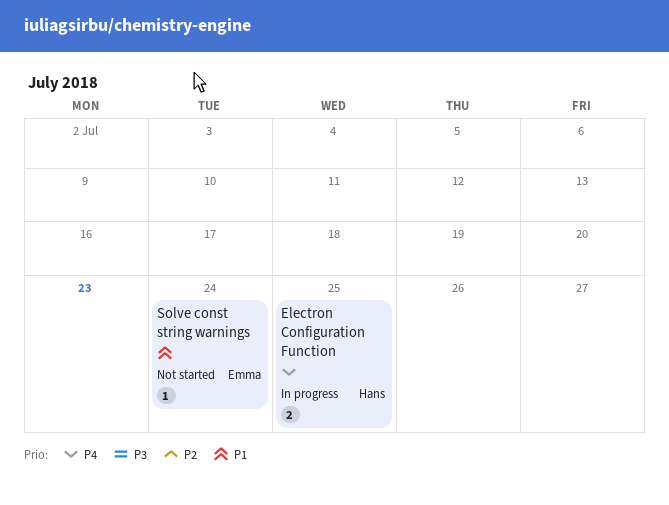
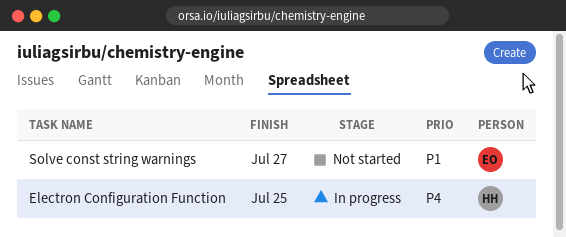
Solve const string warnings, due: Jul 24 -> Jul 27

